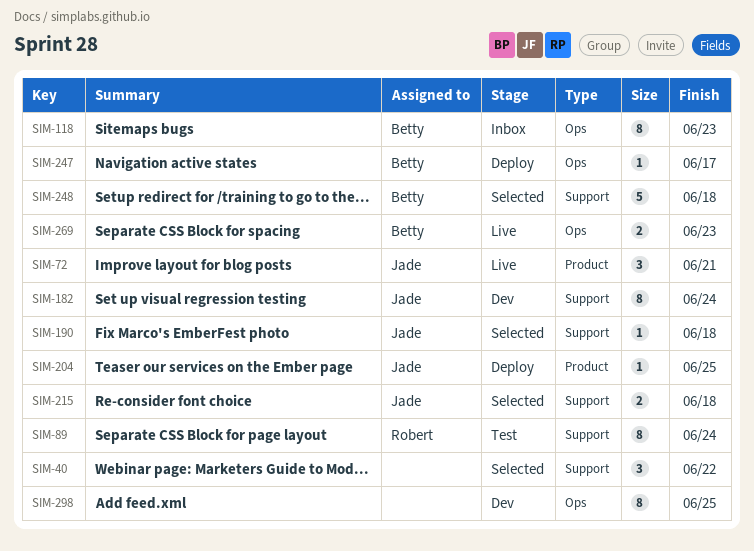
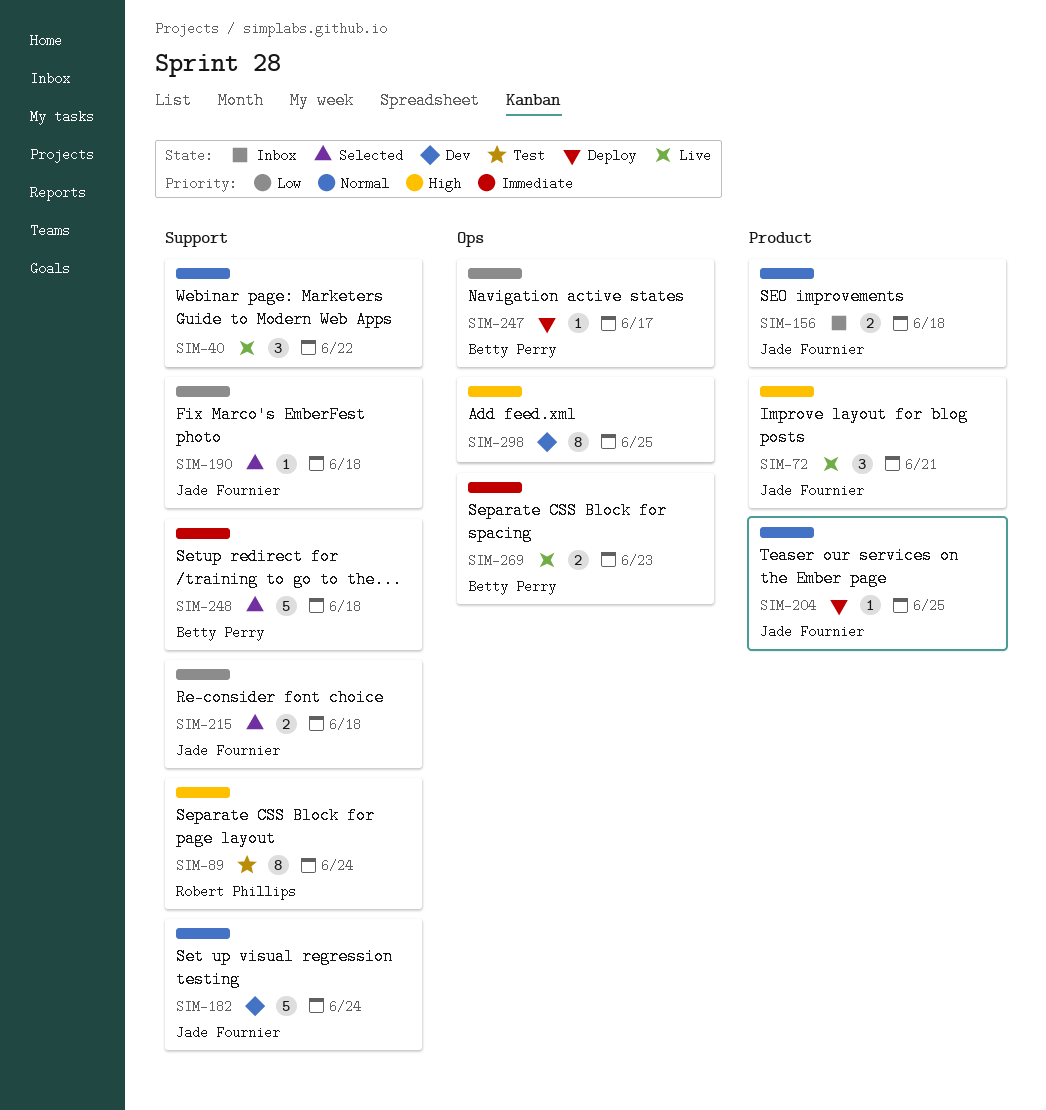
SIM-40, status: Selected -> Live
SIM-118: present -> none
SIM-156: none -> present
SIM-182, estimate: 8 -> 5

